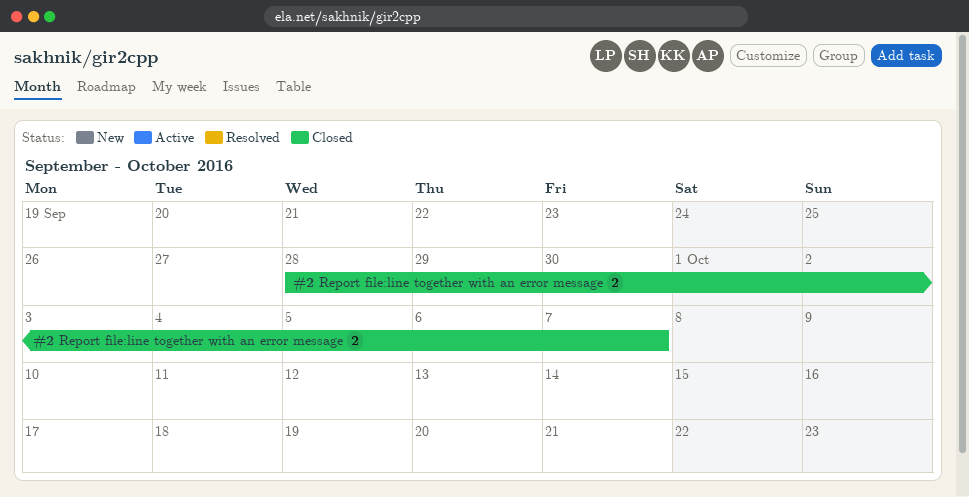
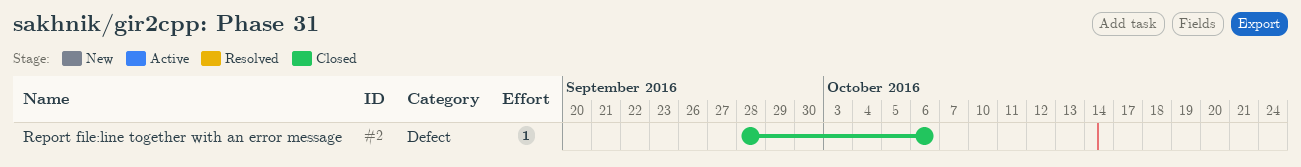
#2, estimate: 2 -> 1
#2, due: Oct 7 -> Oct 6

